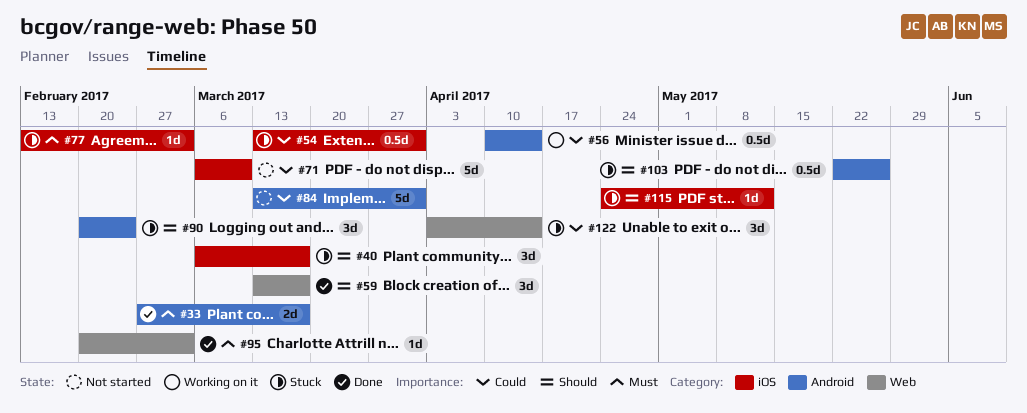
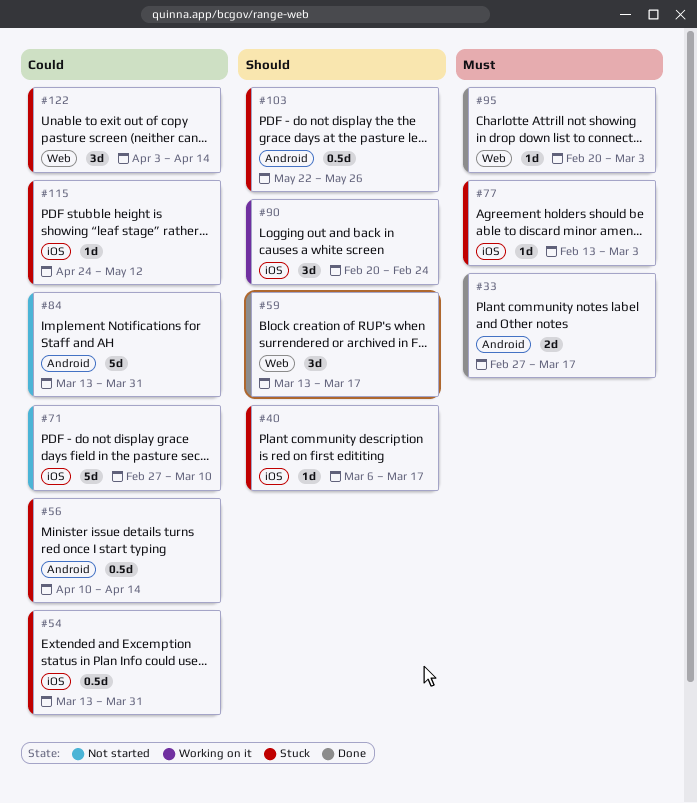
#40, estimate: 3d -> 1d
#56, status: Working on it -> Stuck
#71, start: Mar 6 -> Feb 27
#90, status: Stuck -> Working on it
#90, label: Android -> iOS
#115, priority: Should -> Could

